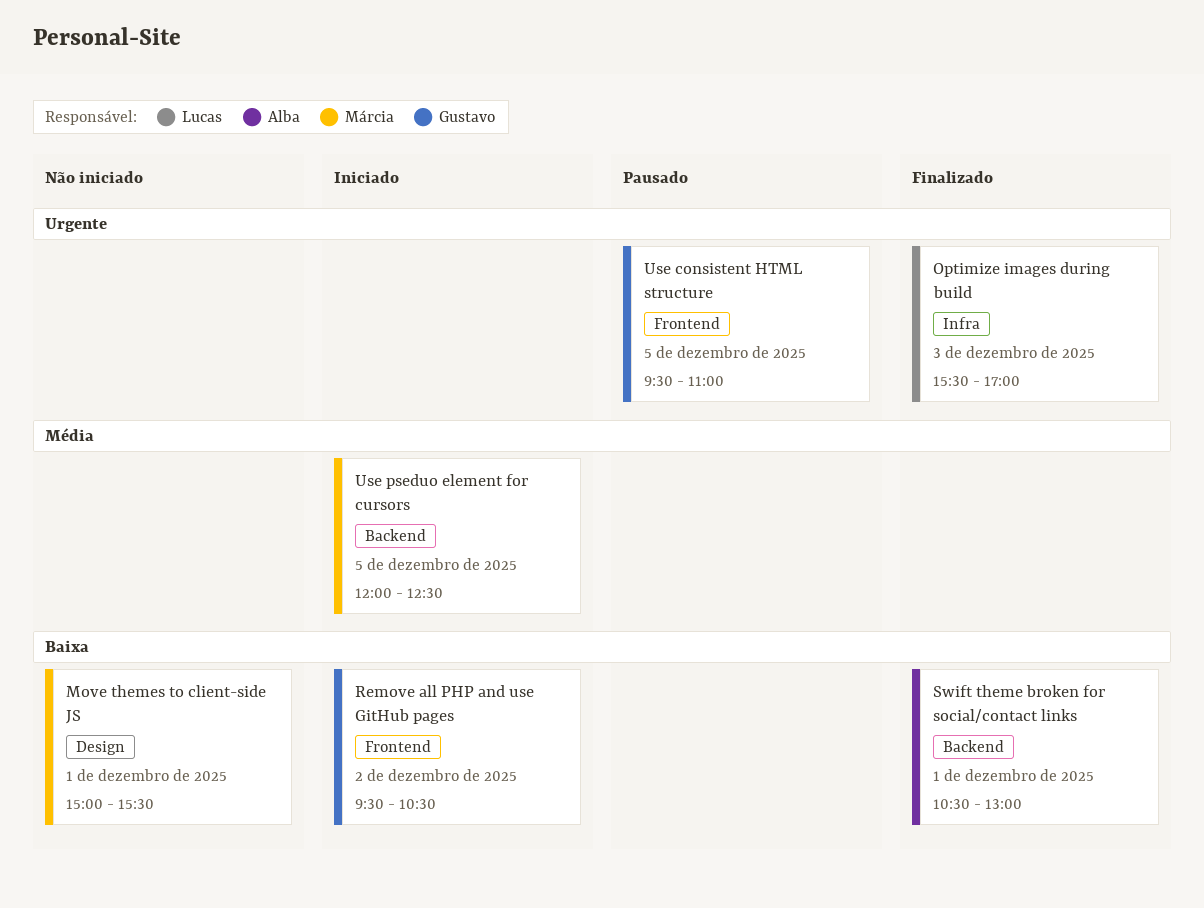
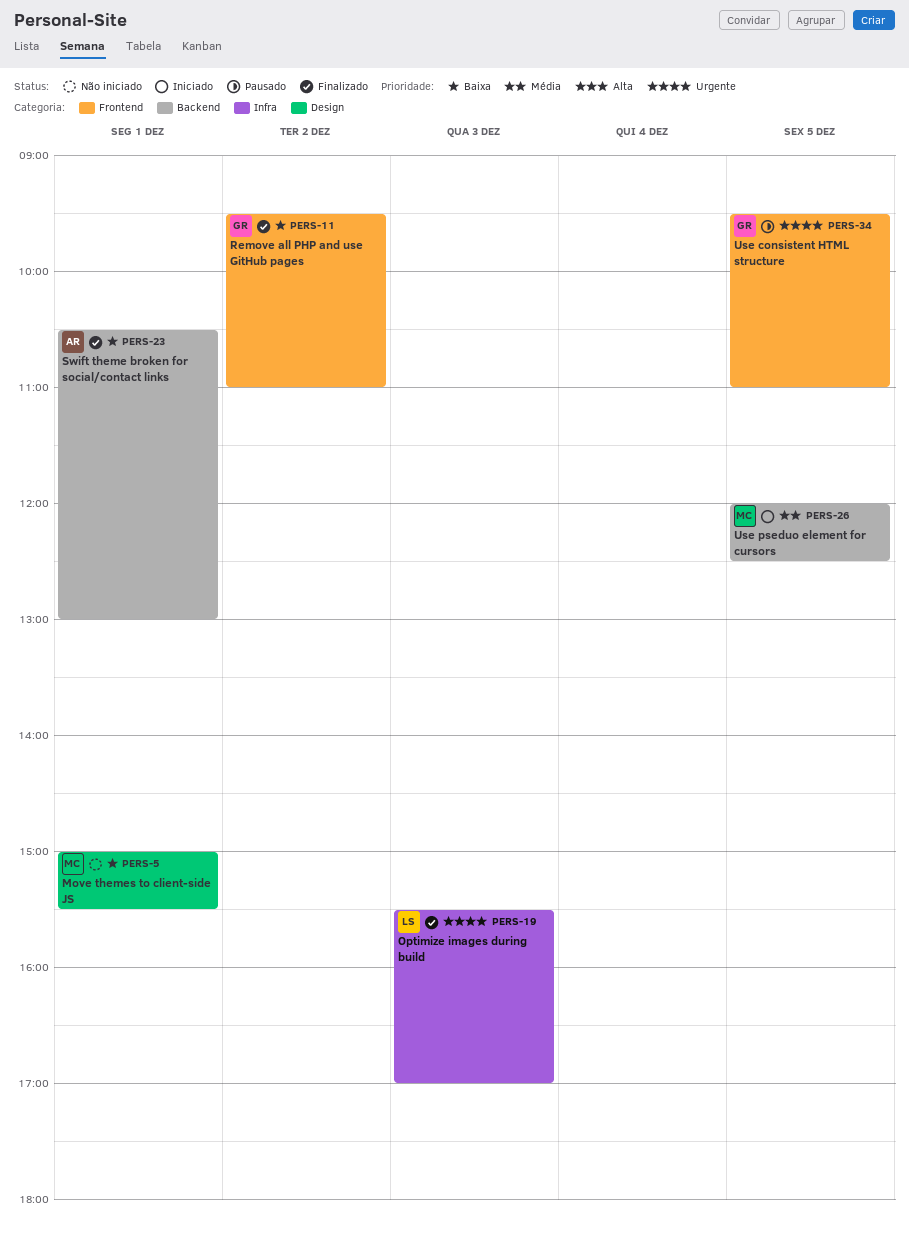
Remove all PHP and use GitHub pages, status: Iniciado -> Finalizado
Remove all PHP and use GitHub pages, ends: 10:30 -> 11:00

